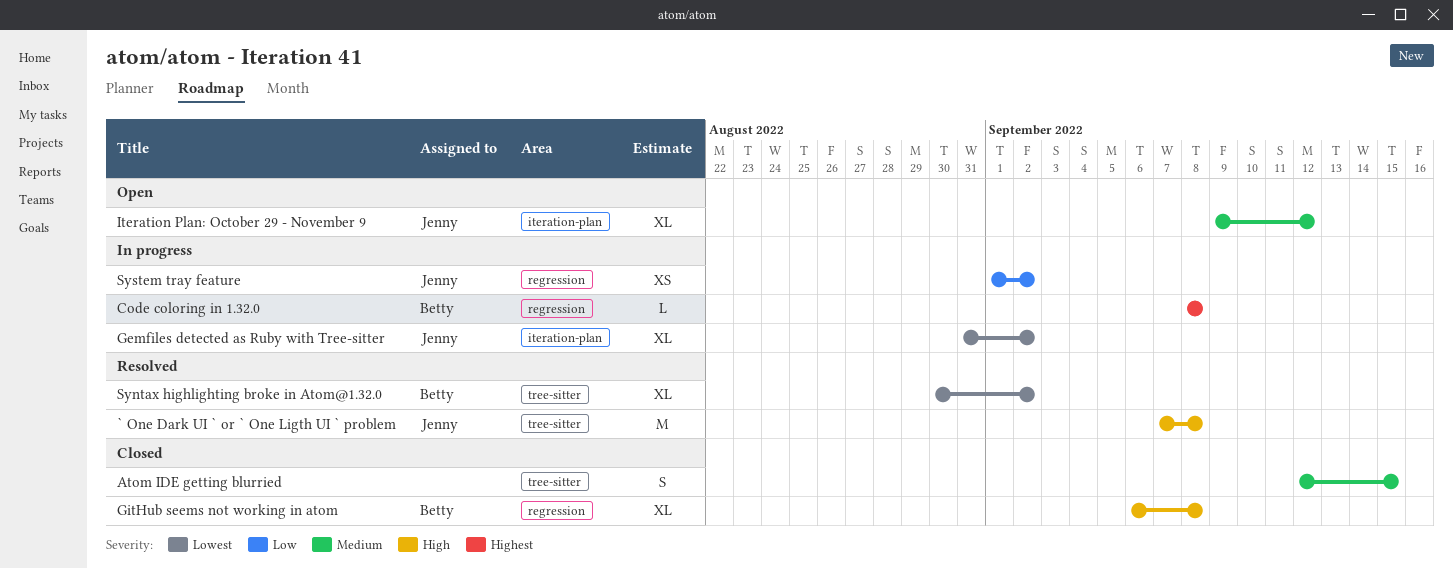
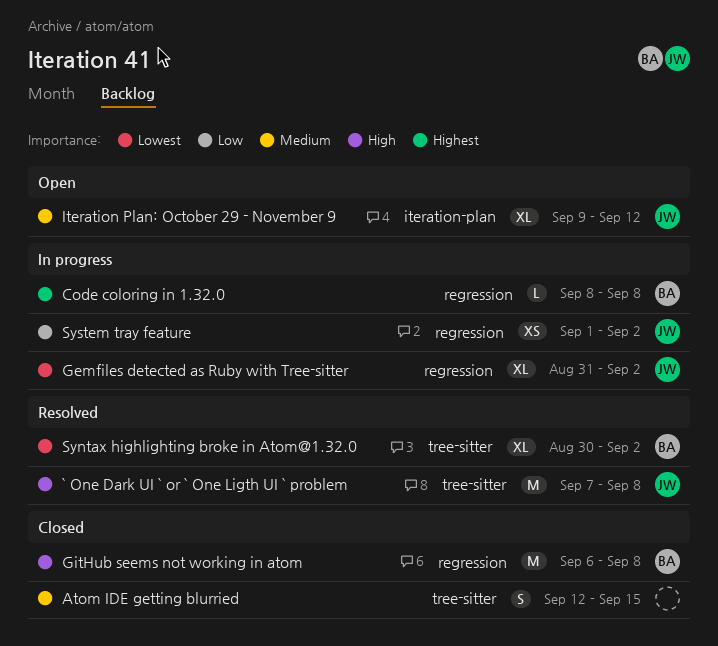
Gemfiles detected as Ruby with Tree-sitter, label: iteration-plan -> regression
GitHub seems not working in atom, estimate: XL -> M

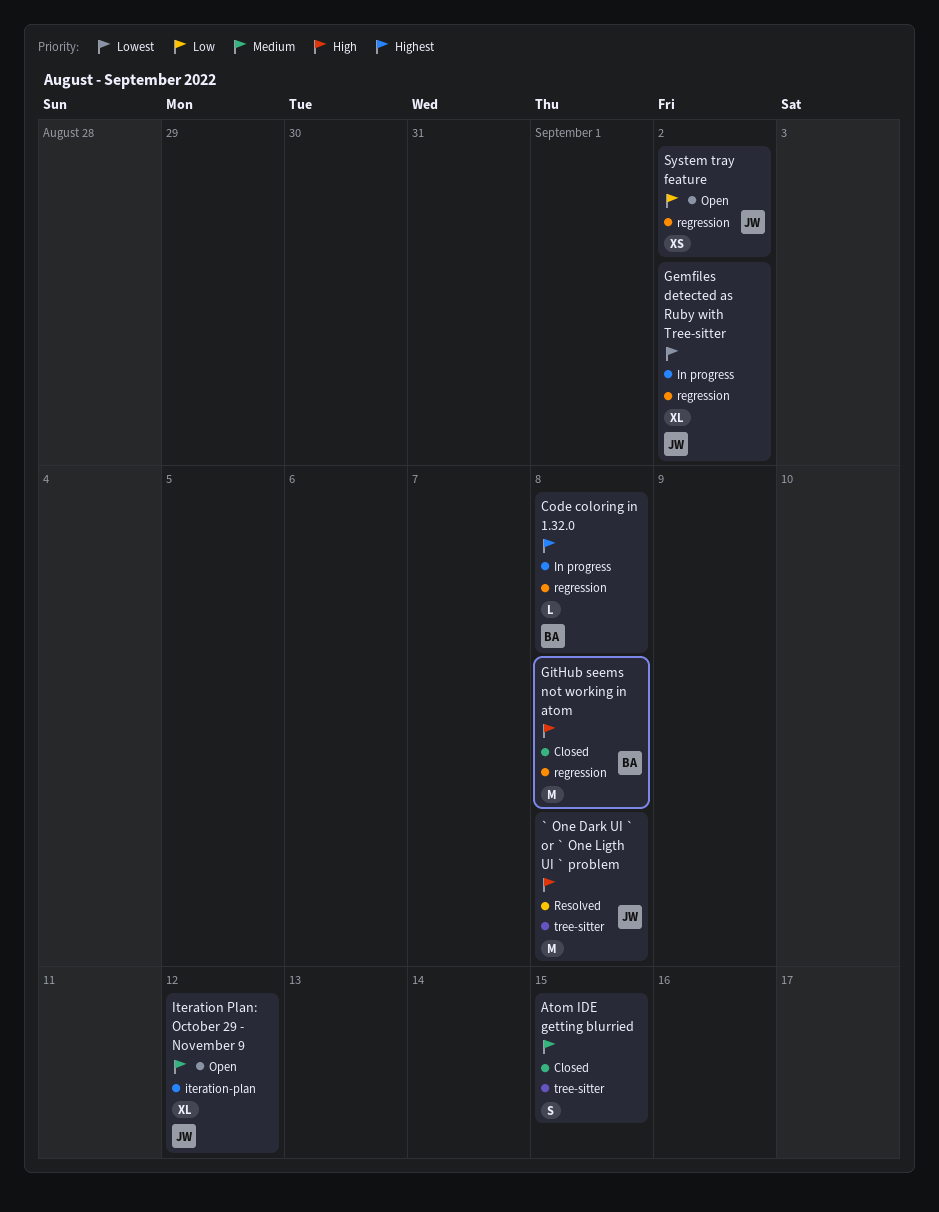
Syntax highlighting broke in Atom@1.32.0: present -> none
System tray feature, status: In progress -> Open

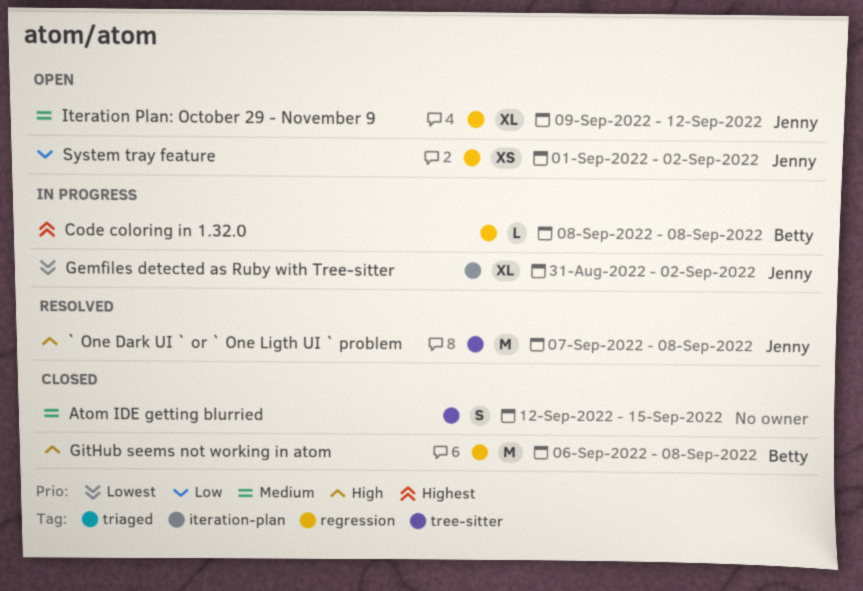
Gemfiles detected as Ruby with Tree-sitter, label: regression -> iteration-plan
Iteration Plan: October 29 - November 9, label: iteration-plan -> regression

